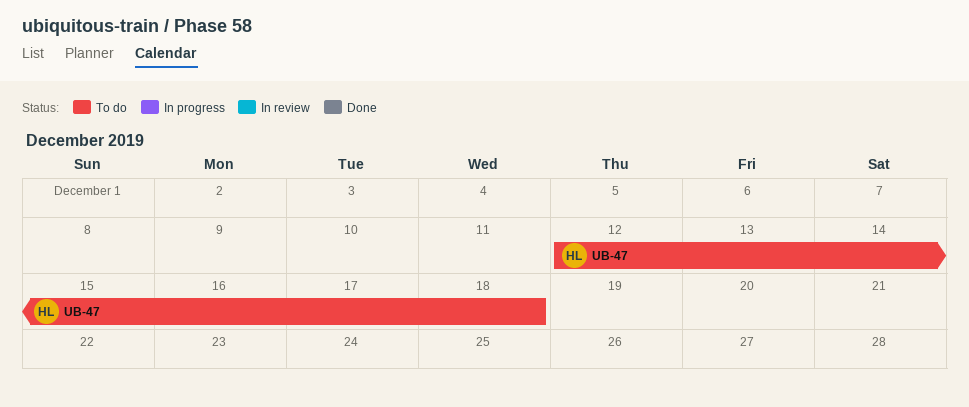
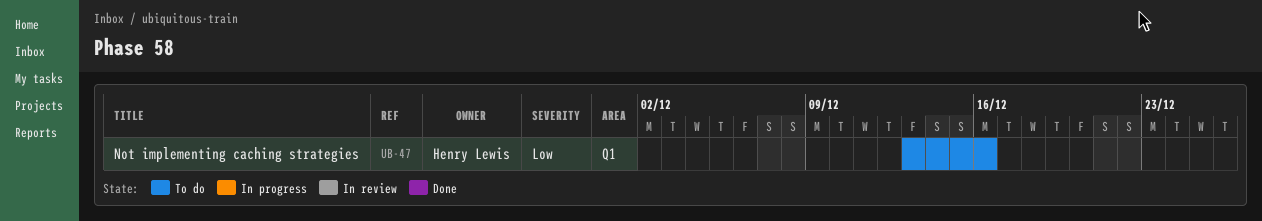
UB-47, start: Dec 12 -> Dec 13
UB-47, due: Dec 18 -> Dec 16

